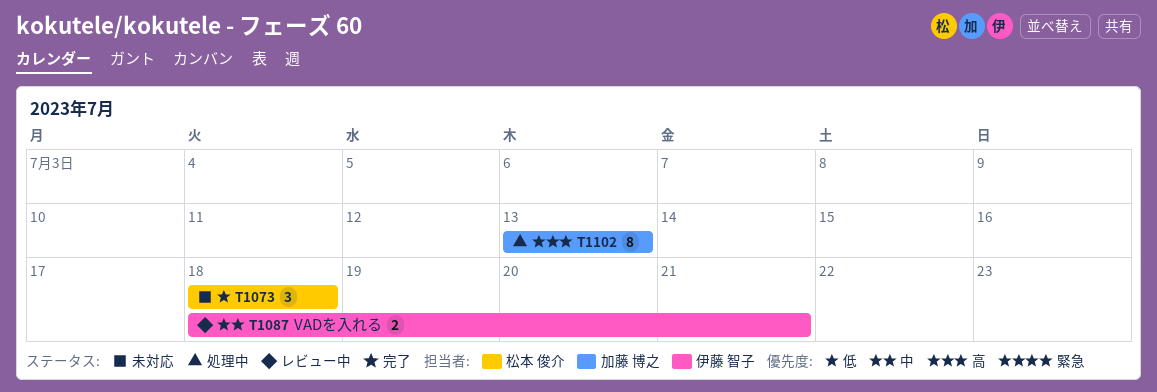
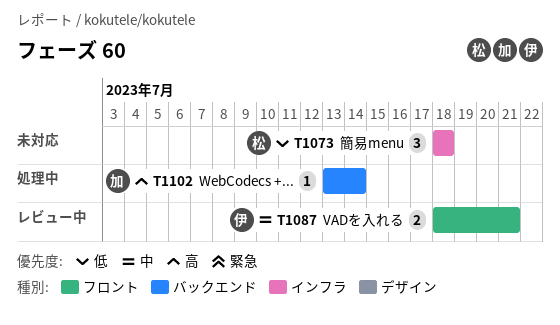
T1102, estimate: 8 -> 1
T1102, due: Jul 13 -> Jul 14

